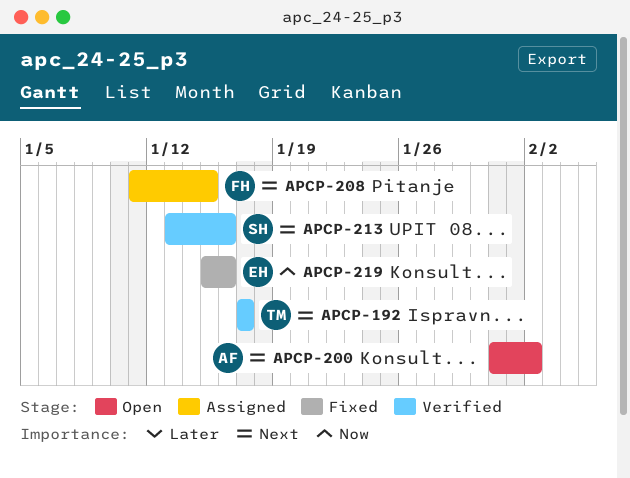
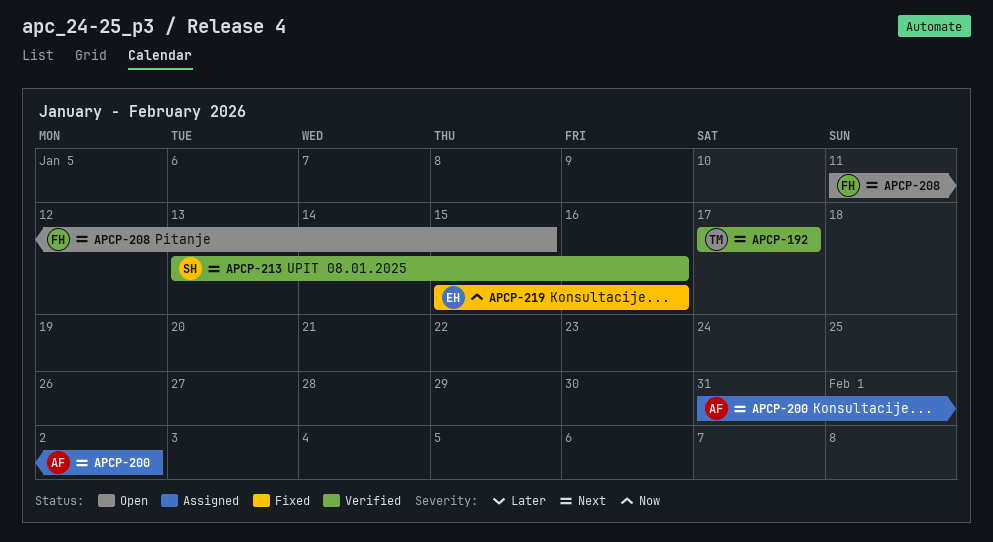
APCP-200, status: Open -> Assigned
APCP-208, status: Assigned -> Open

